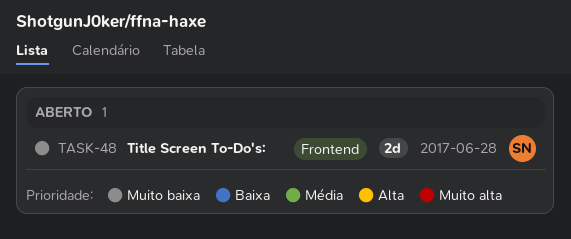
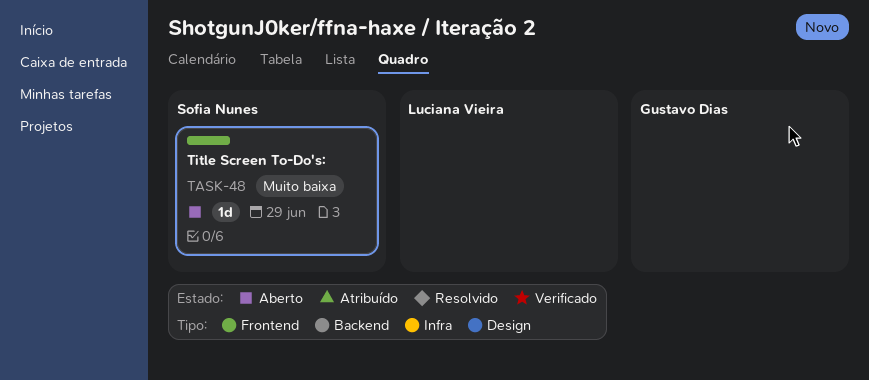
TASK-48, estimate: 2d -> 1d
TASK-48, due: Jun 28 -> Jun 29

